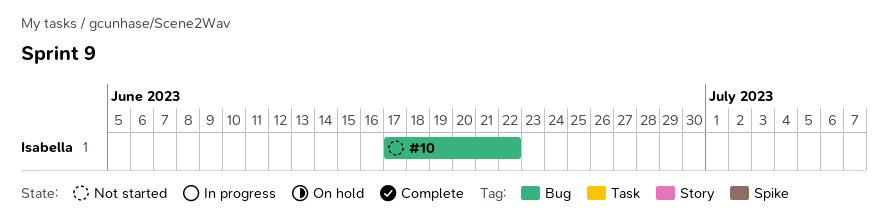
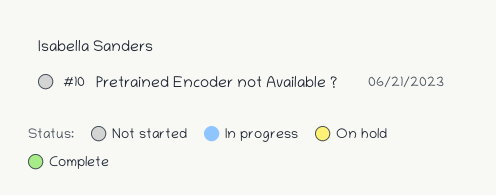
#10, due: Jun 22 -> Jun 21

